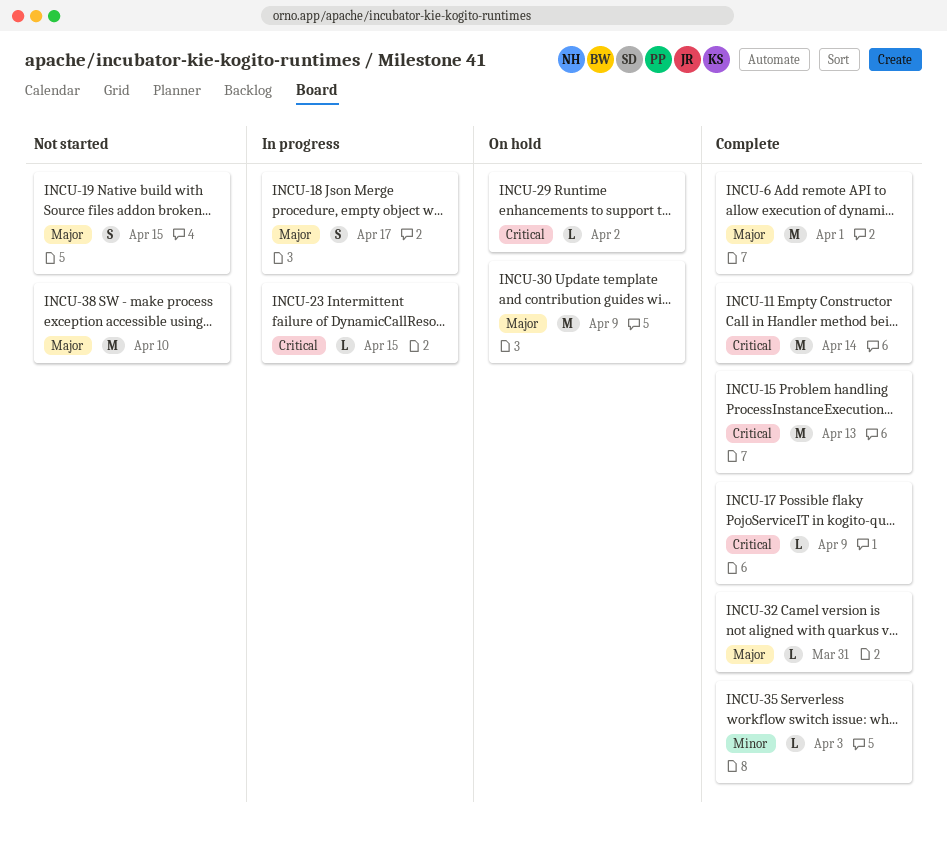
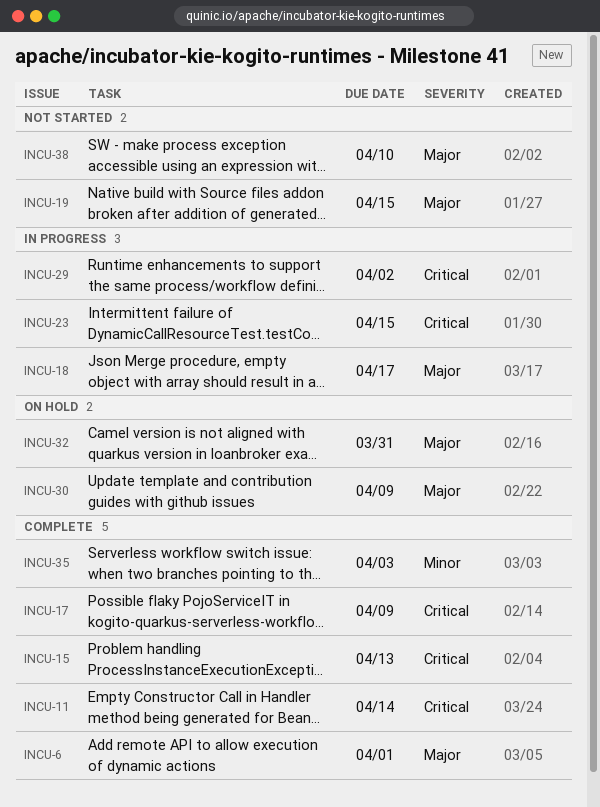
INCU-29, status: On hold -> In progress
INCU-32, status: Complete -> On hold

